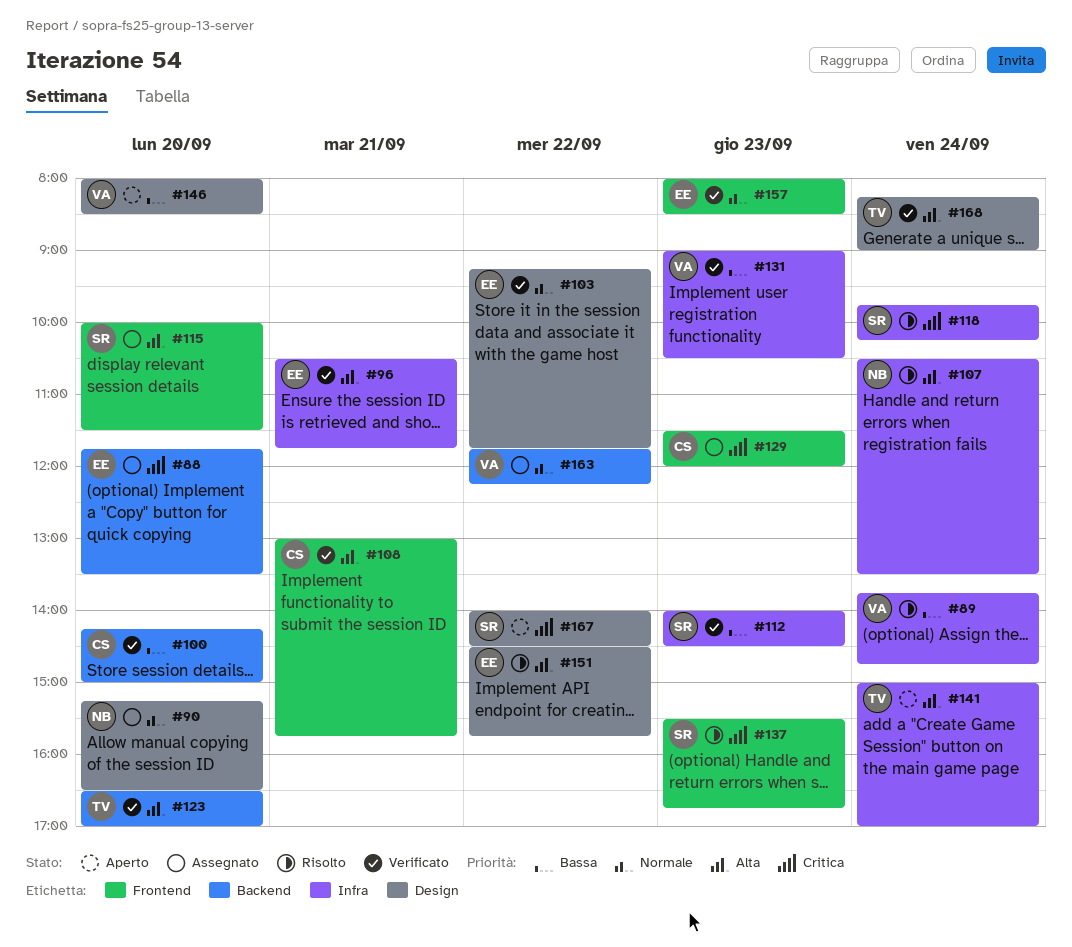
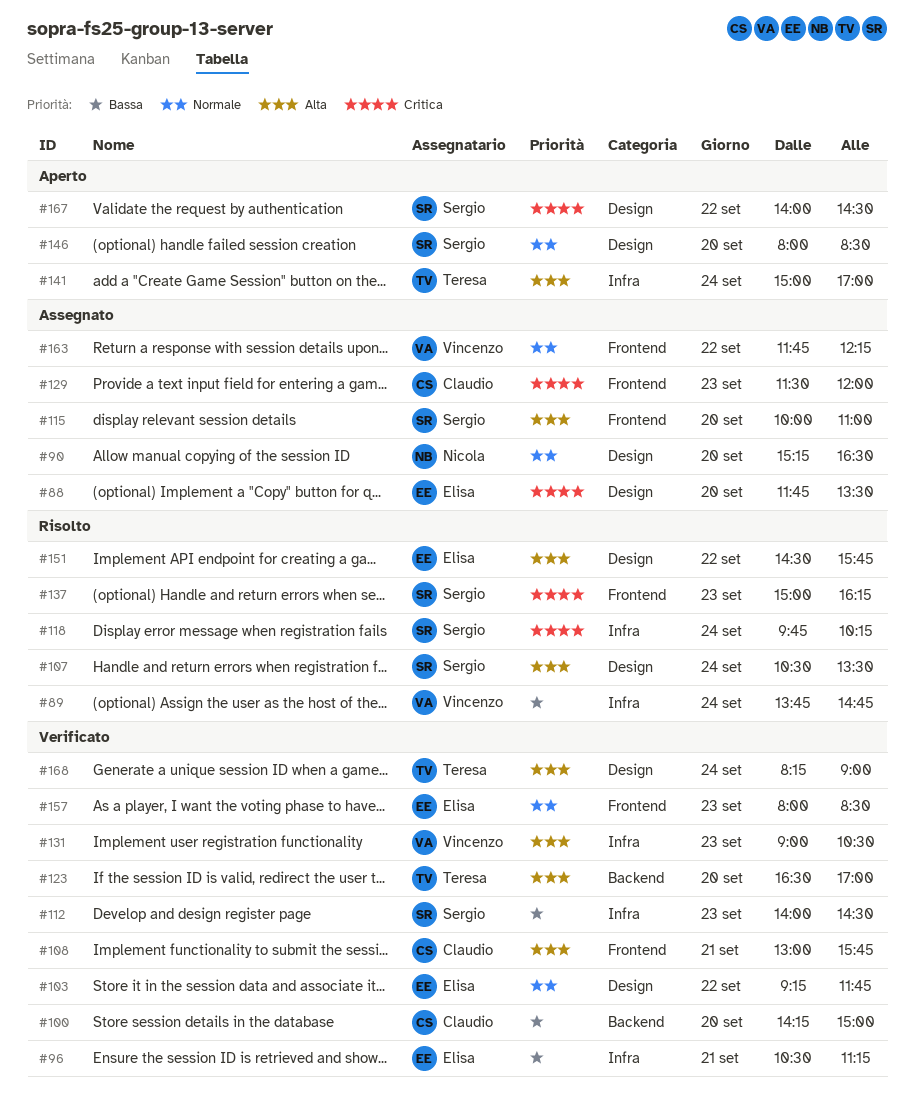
#88, label: Backend -> Design
#96, priority: Alta -> Bassa
#96, ends: 11:45 -> 11:15
#107, owner: Nicola -> Sergio
#107, label: Infra -> Design
#115, ends: 11:30 -> 11:00
#131, priority: Bassa -> Alta
#137, begins: 15:30 -> 15:00
#137, ends: 16:45 -> 16:15
#146, owner: Vincenzo -> Sergio
#146, priority: Bassa -> Normale
#163, label: Backend -> Frontend

